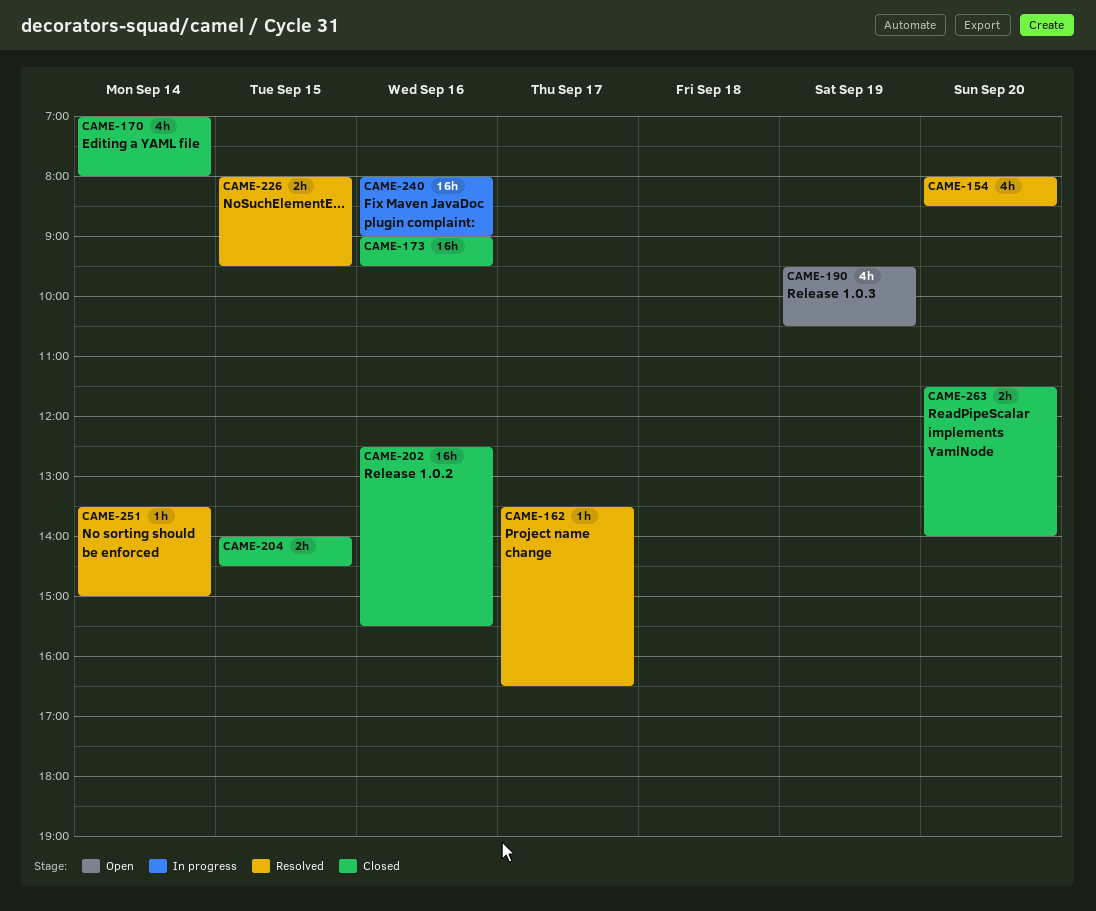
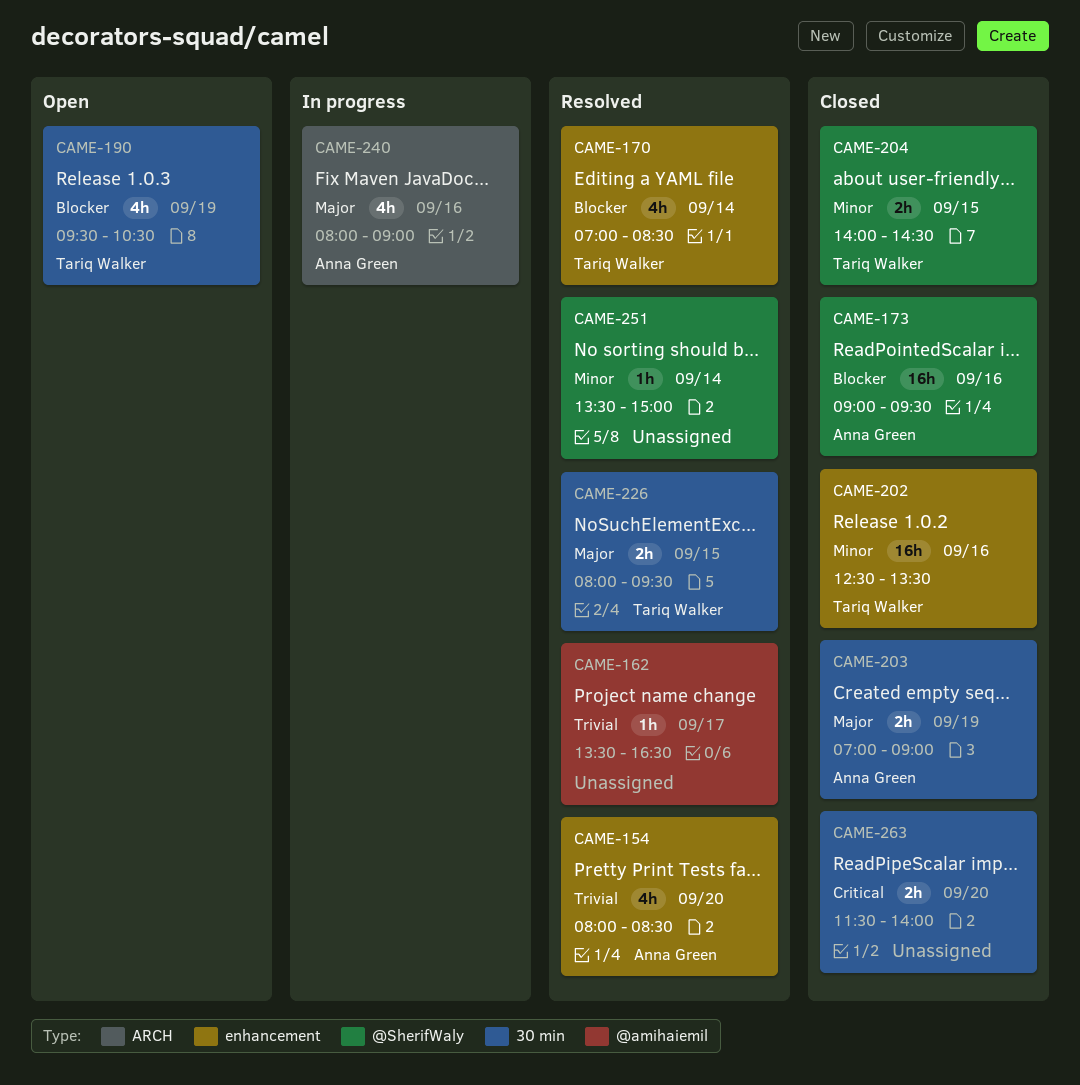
CAME-170, status: Closed -> Resolved
CAME-170, ends: 08:00 -> 08:30
CAME-202, ends: 15:30 -> 13:30
CAME-203: none -> present
CAME-240, estimate: 16h -> 4h

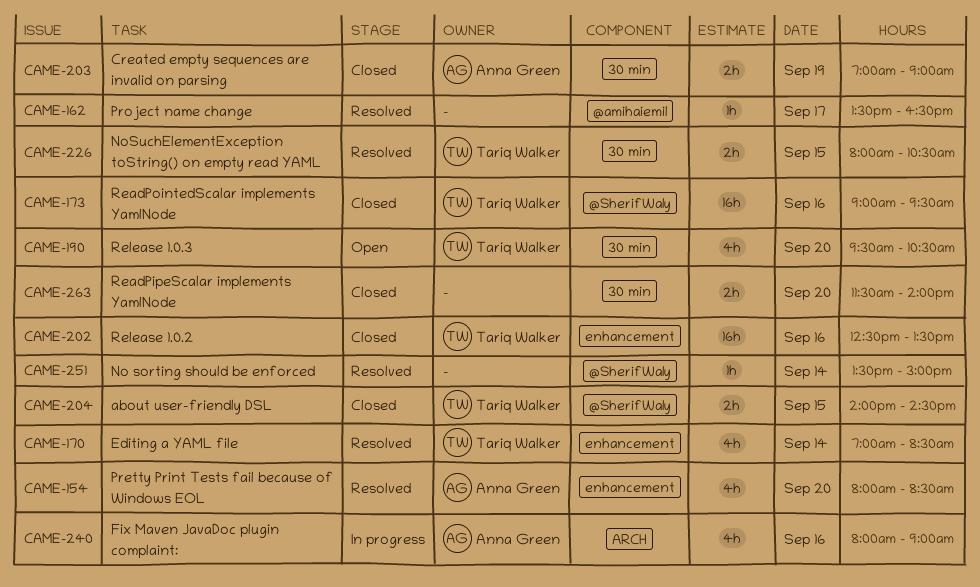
CAME-173, owner: Anna Green -> Tariq Walker
CAME-190, day: Sep 19 -> Sep 20
CAME-226, ends: 09:30 -> 10:30

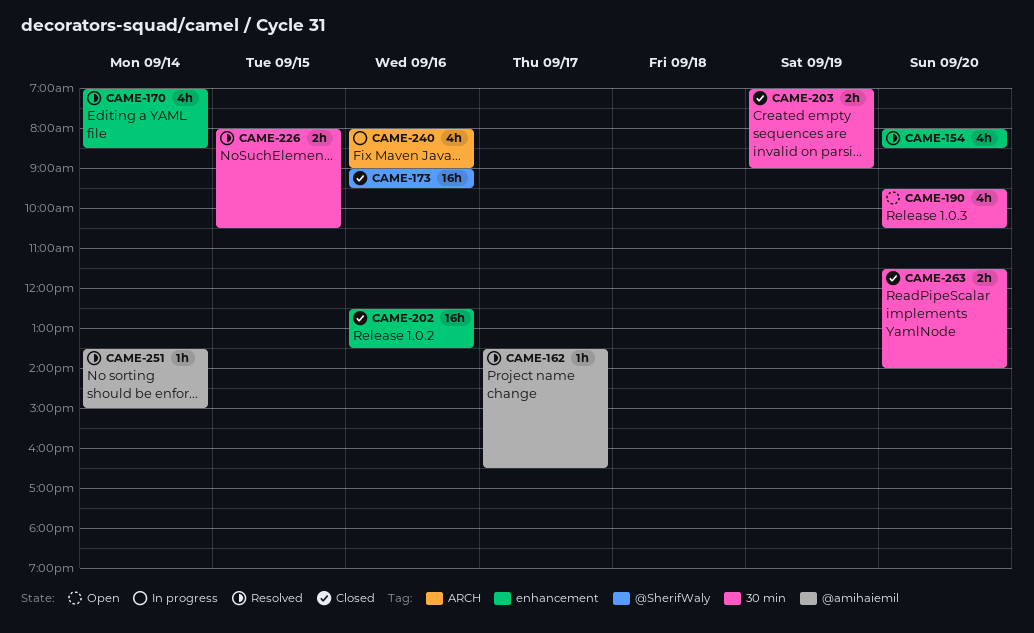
CAME-204: present -> none
CAME-251, label: @SherifWaly -> @amihaiemil

